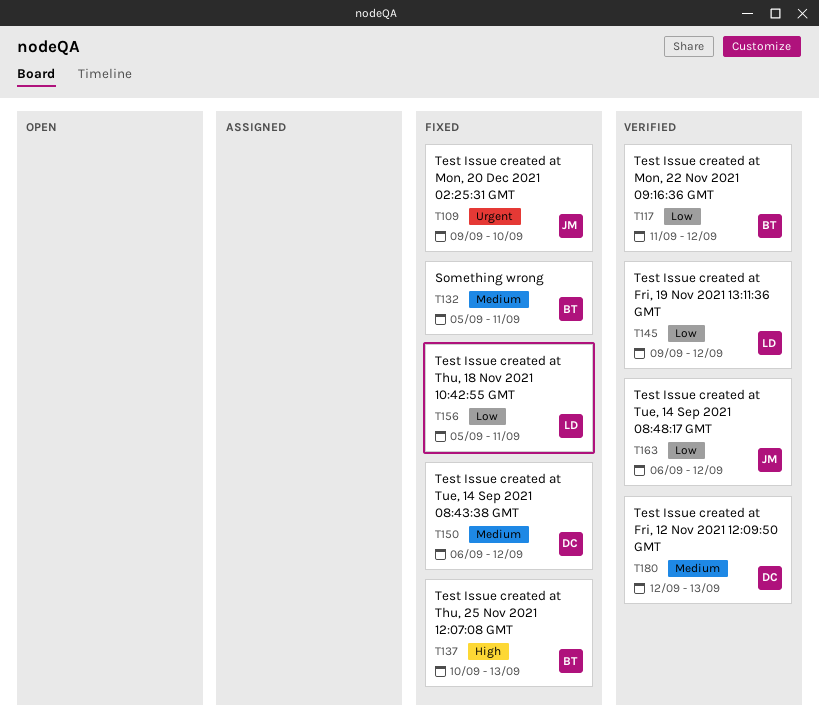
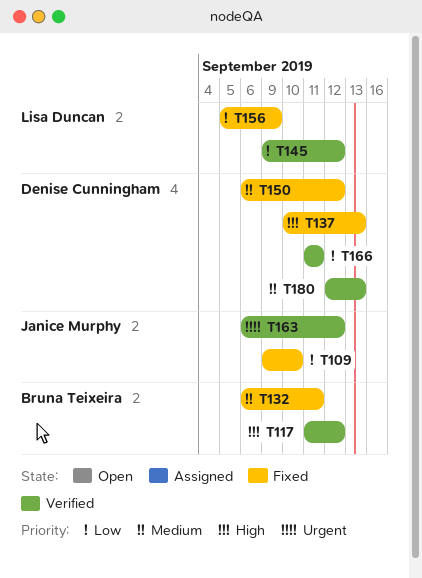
T109, priority: Urgent -> Low
T117, priority: Low -> High
T132, start: Sep 5 -> Sep 6
T137, owner: Bruna Teixeira -> Denise Cunningham
T156, due: Sep 11 -> Sep 9
T163, priority: Low -> Urgent
T166: none -> present

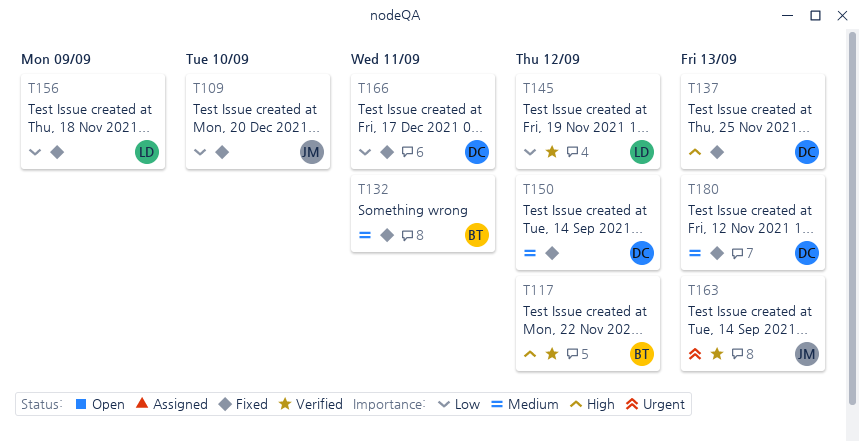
T163, due: Sep 12 -> Sep 13
T166, status: Verified -> Fixed
T180, status: Verified -> Fixed

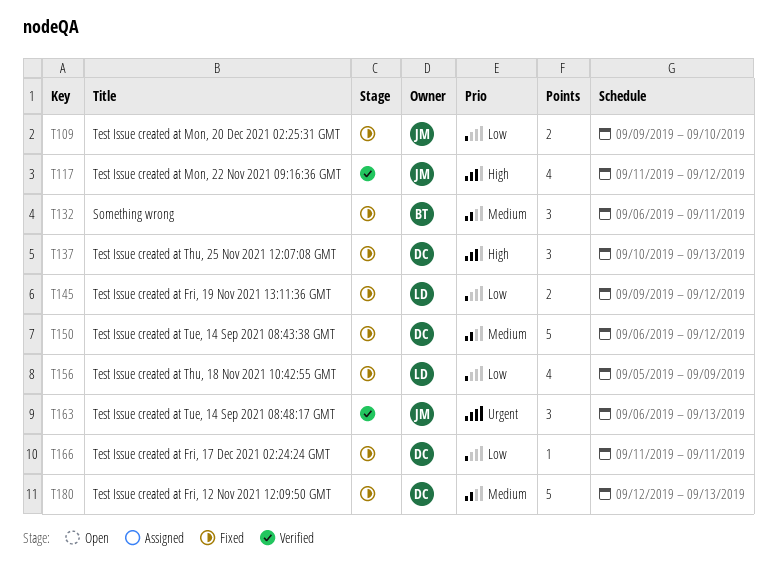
T117, owner: BT -> JM
T145, status: Verified -> Fixed

